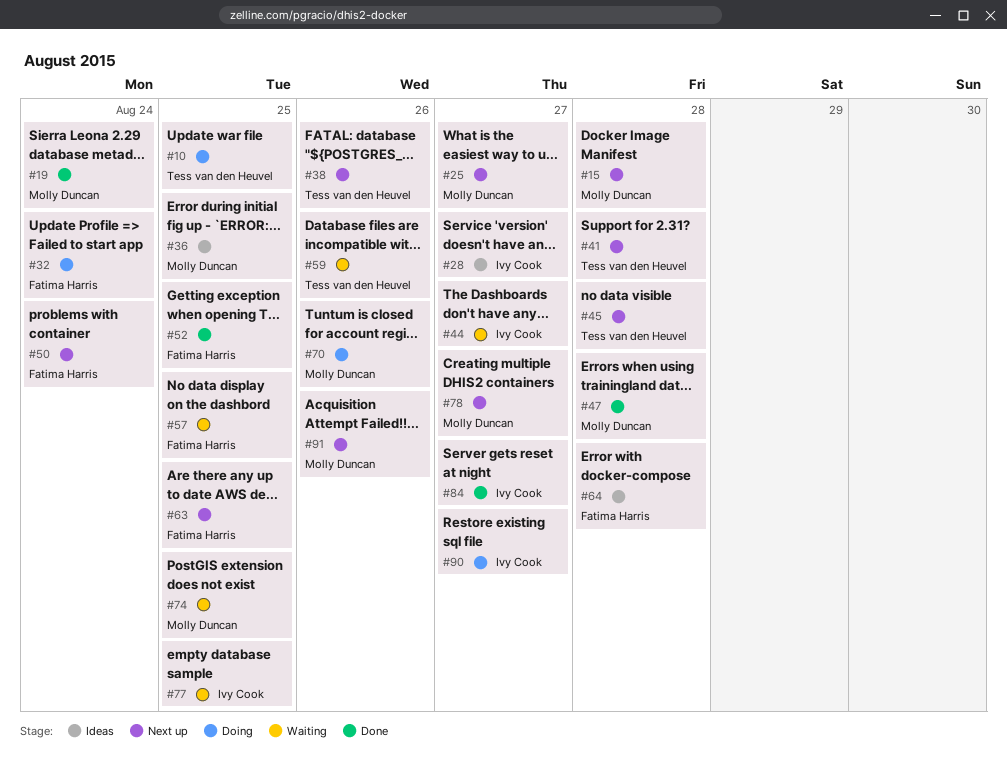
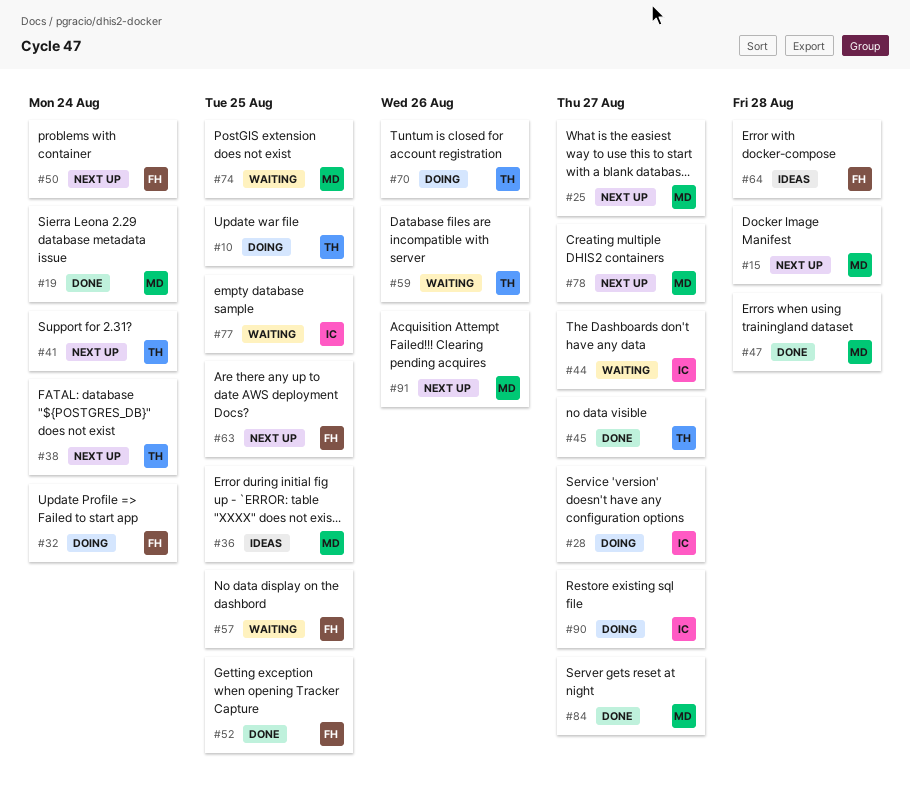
#28, status: Ideas -> Doing
#38, due: Aug 26 -> Aug 24
#41, due: Aug 28 -> Aug 24
#45, status: Next up -> Done
#45, due: Aug 28 -> Aug 27
#70, owner: Molly Duncan -> Tess van den Heuvel
#84, owner: Ivy Cook -> Molly Duncan

